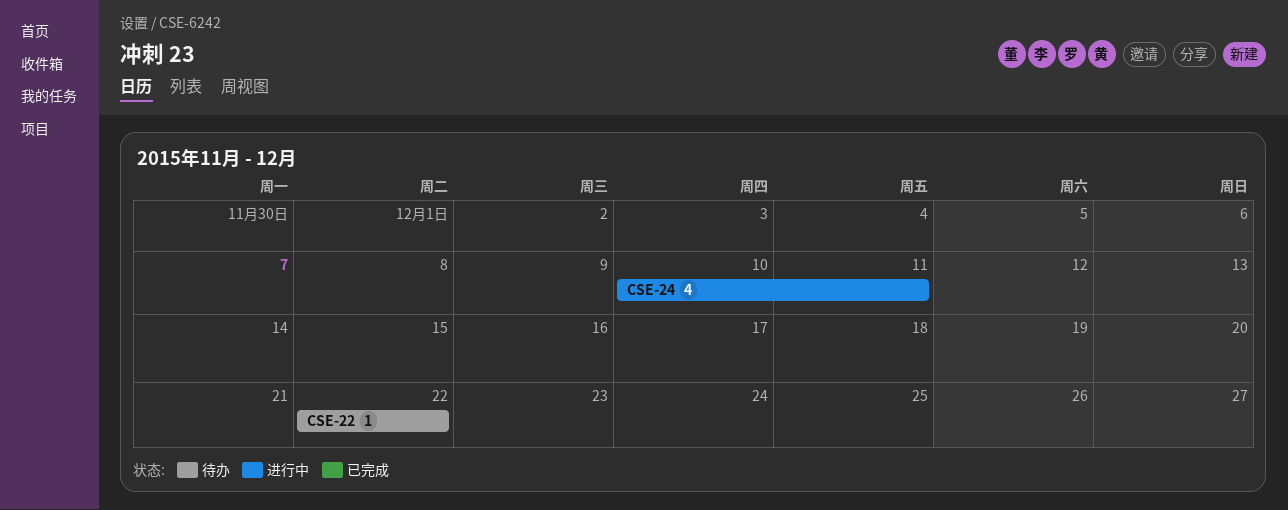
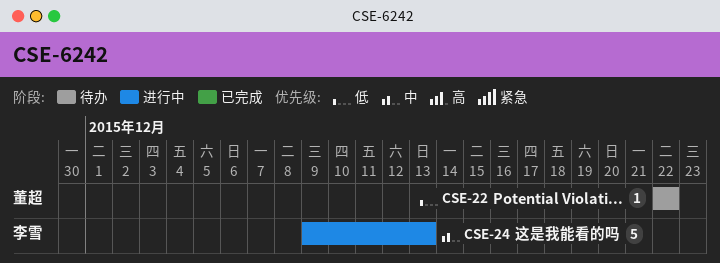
CSE-24, estimate: 4 -> 5
CSE-24, start: Dec 10 -> Dec 9
CSE-24, due: Dec 11 -> Dec 13

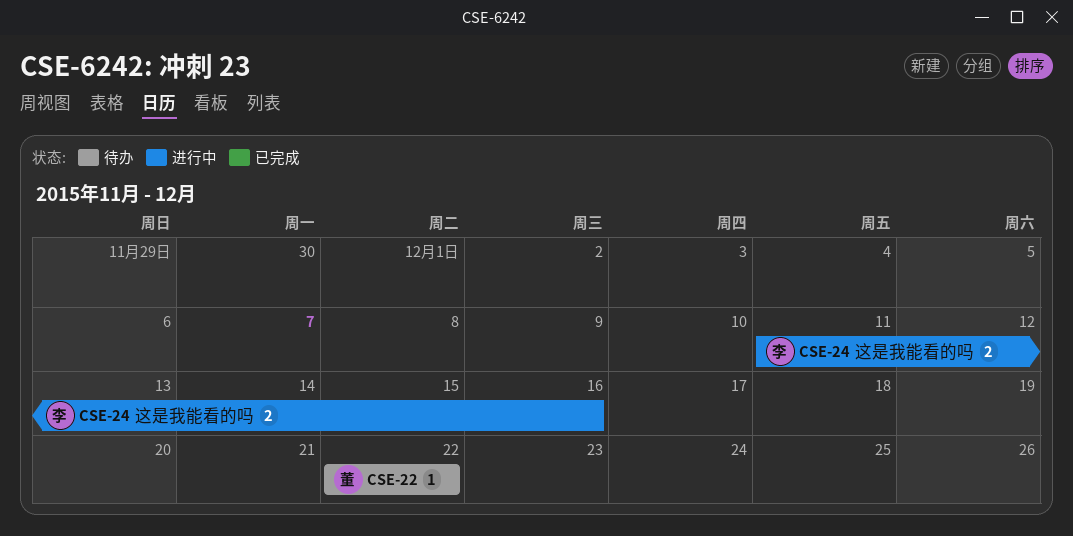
CSE-24, estimate: 5 -> 2
CSE-24, start: Dec 9 -> Dec 11
CSE-24, due: Dec 13 -> Dec 16

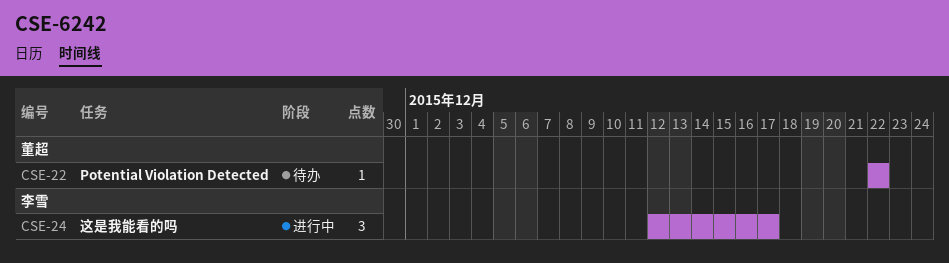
CSE-24, estimate: 2 -> 3
CSE-24, start: Dec 11 -> Dec 12
CSE-24, due: Dec 16 -> Dec 17

